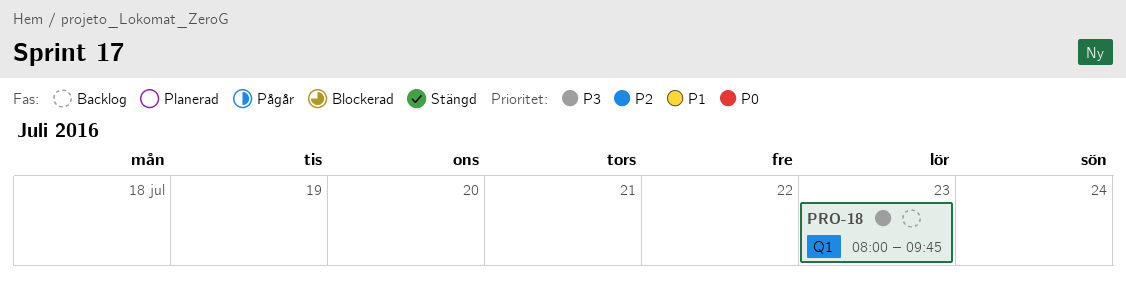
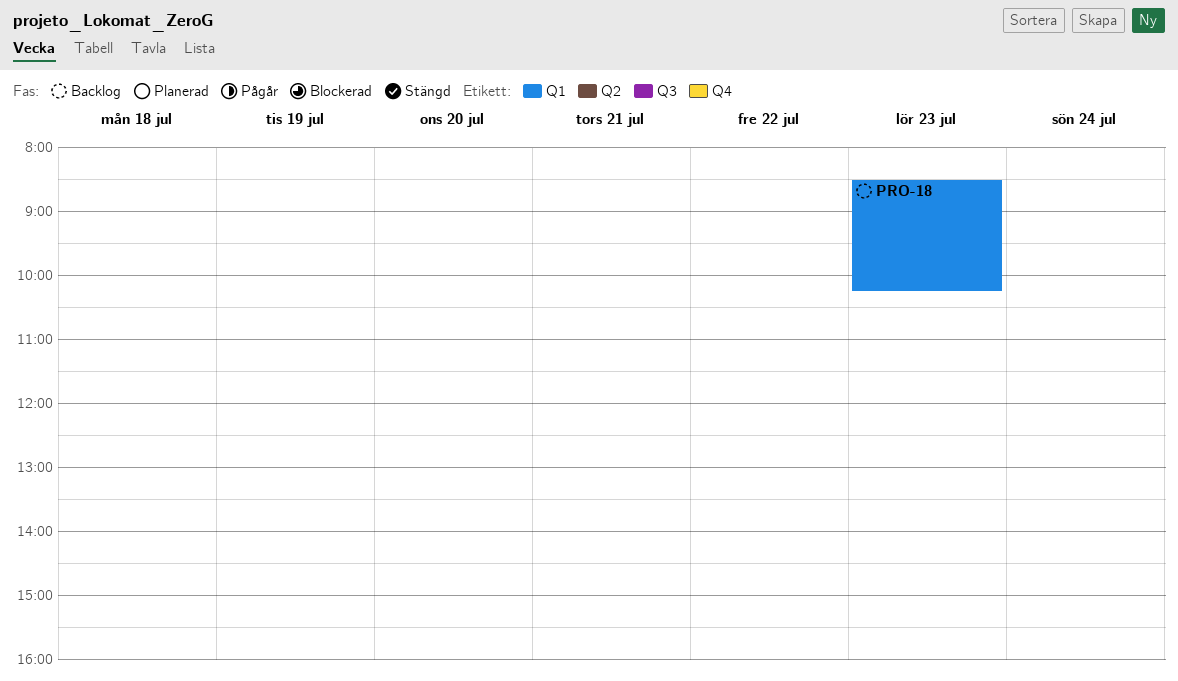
PRO-18, begins: 08:00 -> 08:30
PRO-18, ends: 09:45 -> 10:15

